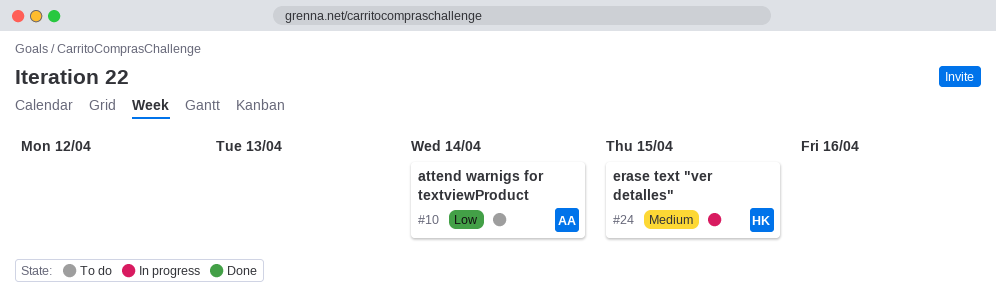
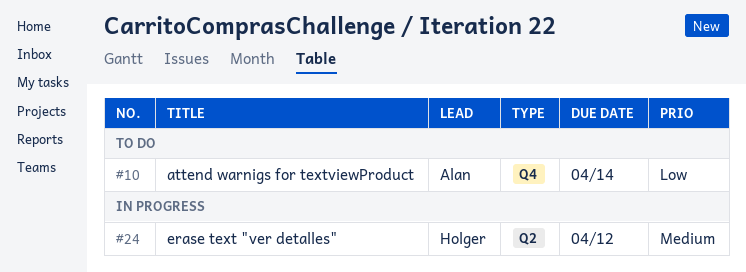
#24, due: Apr 15 -> Apr 12

